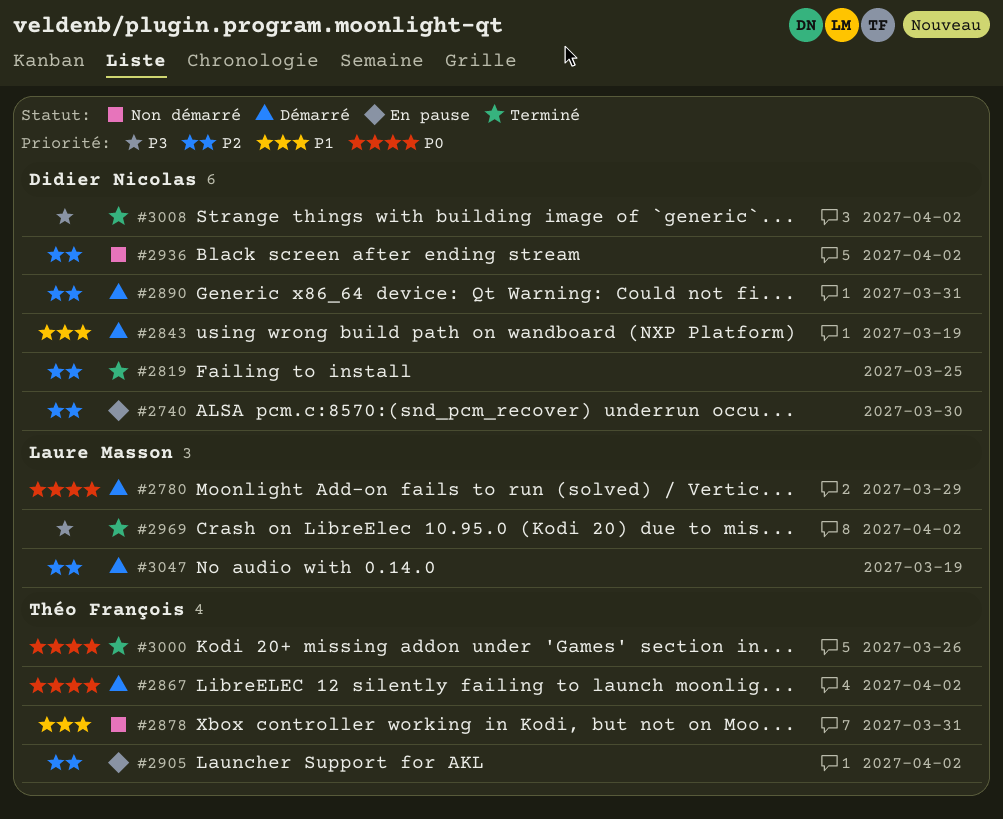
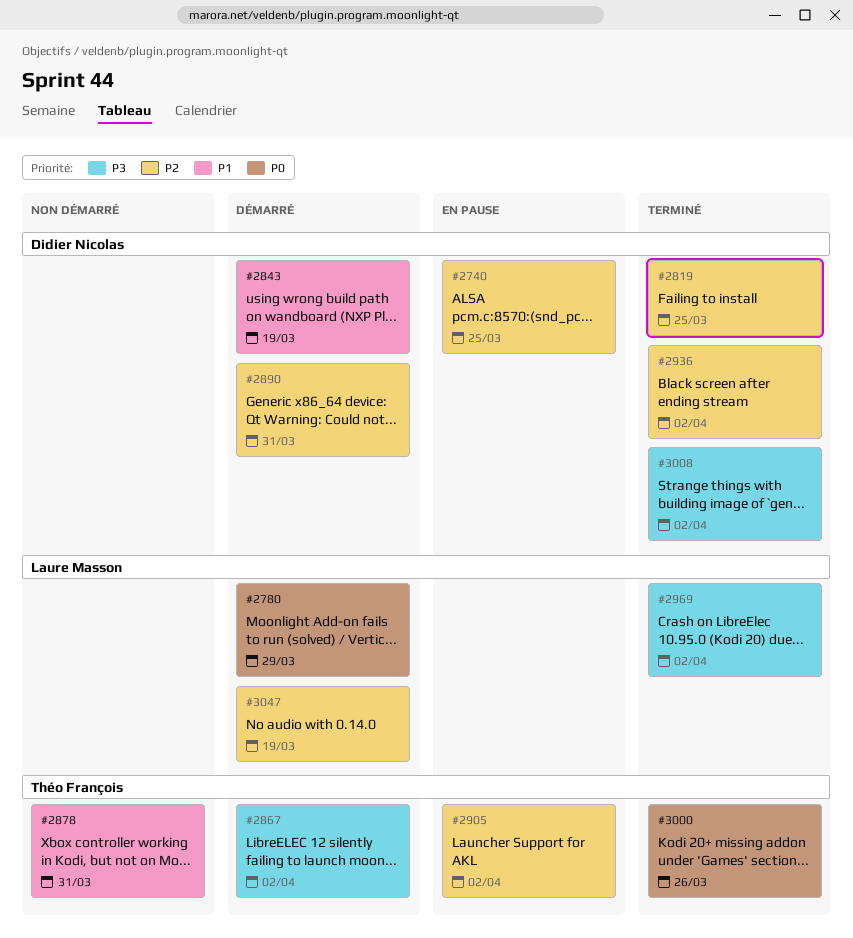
#2740, due: Mar 30 -> Mar 25
#2867, priority: P0 -> P3
#2936, status: Non démarré -> Terminé

